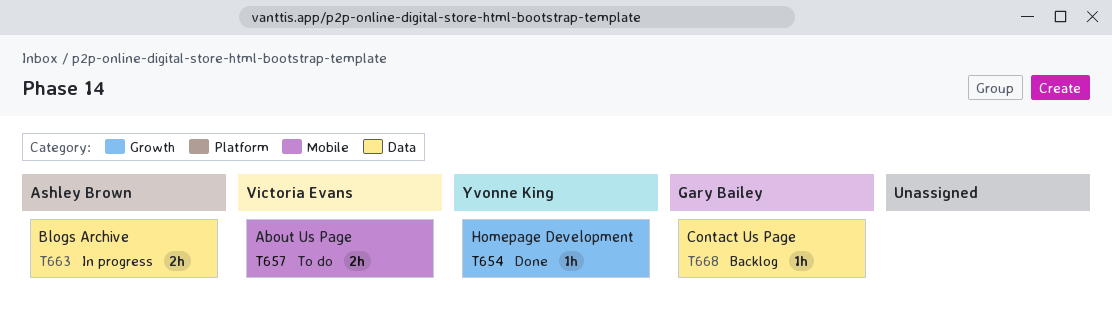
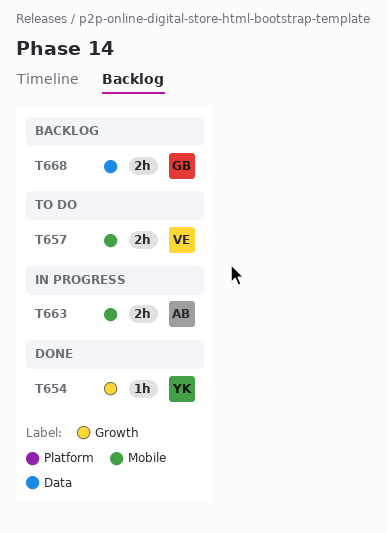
T663, label: Data -> Mobile
T668, estimate: 1h -> 2h

